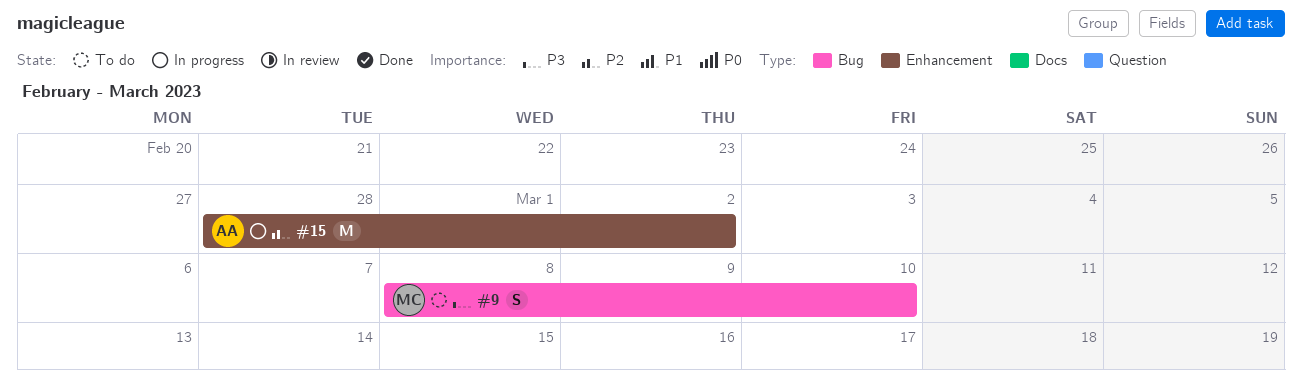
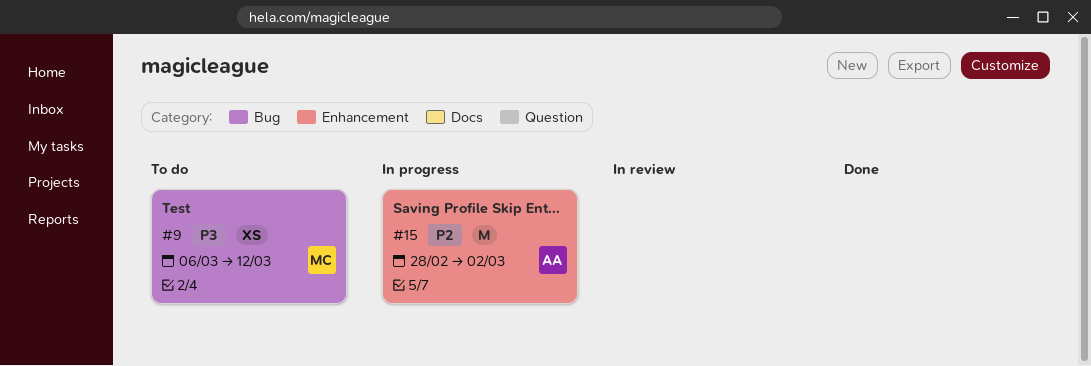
#9, estimate: S -> XS
#9, start: Mar 8 -> Mar 6
#9, due: Mar 10 -> Mar 12

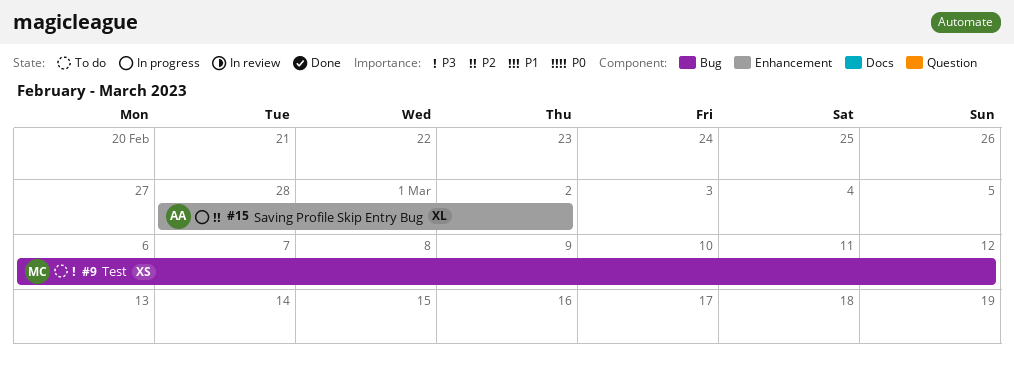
#15, estimate: M -> XL

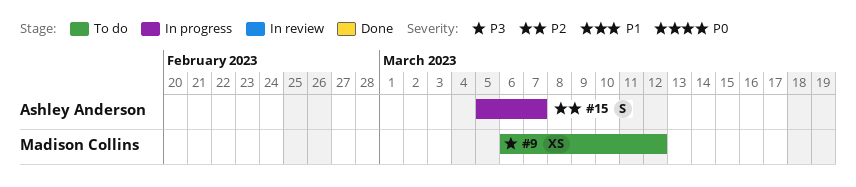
#15, estimate: XL -> S
#15, start: Feb 28 -> Mar 5
#15, due: Mar 2 -> Mar 7

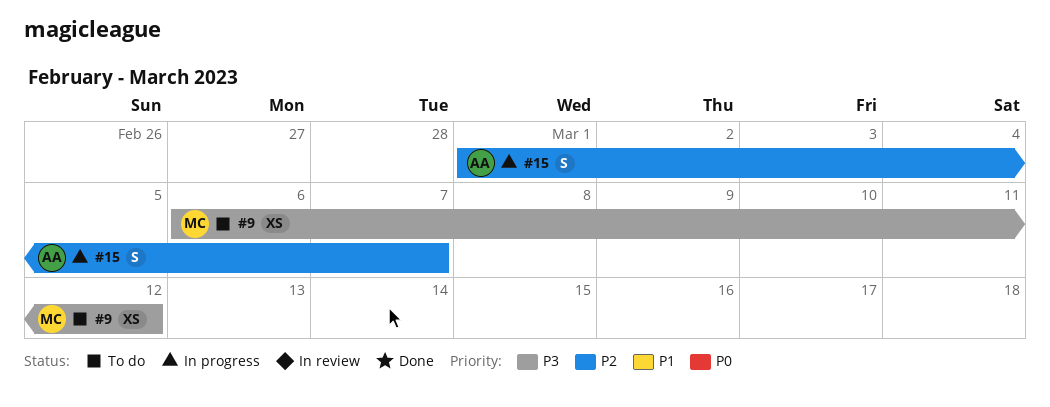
#15, start: Mar 5 -> Mar 1

